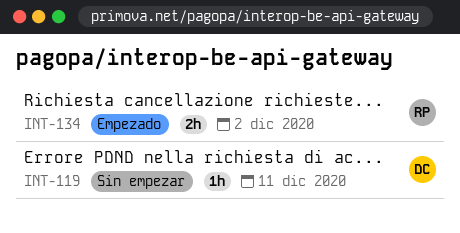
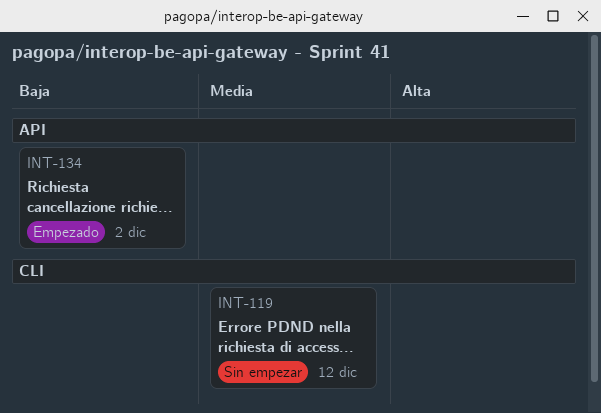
INT-119, due: Dec 11 -> Dec 12

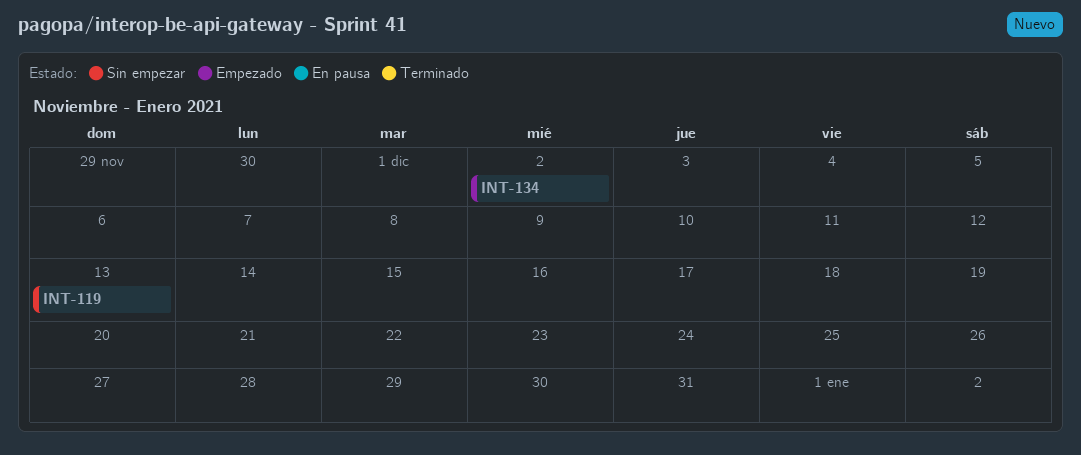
INT-119, due: Dec 12 -> Dec 13

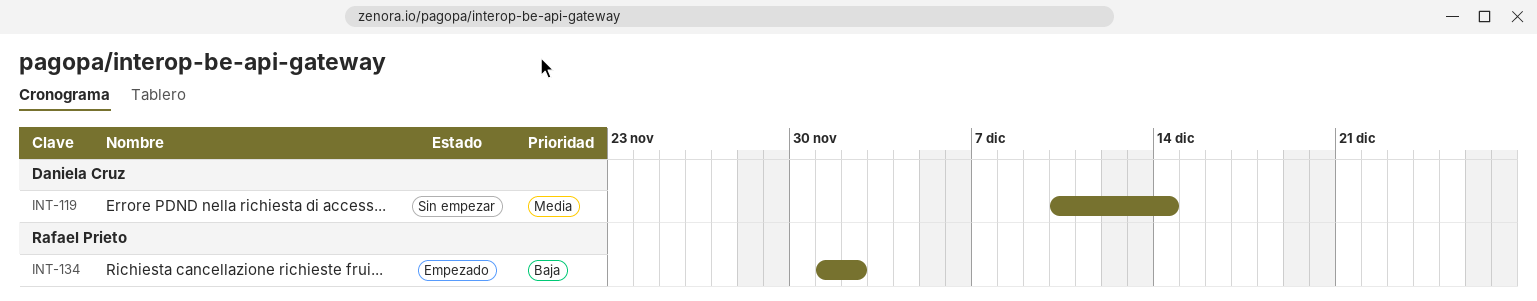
INT-119, due: Dec 13 -> Dec 14

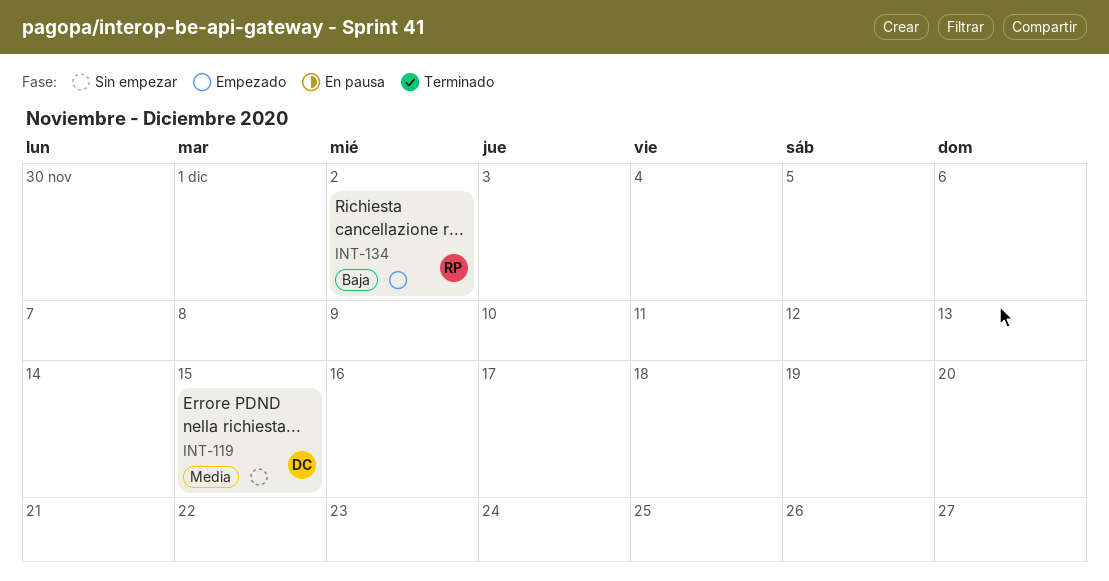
INT-119, due: Dec 14 -> Dec 15

